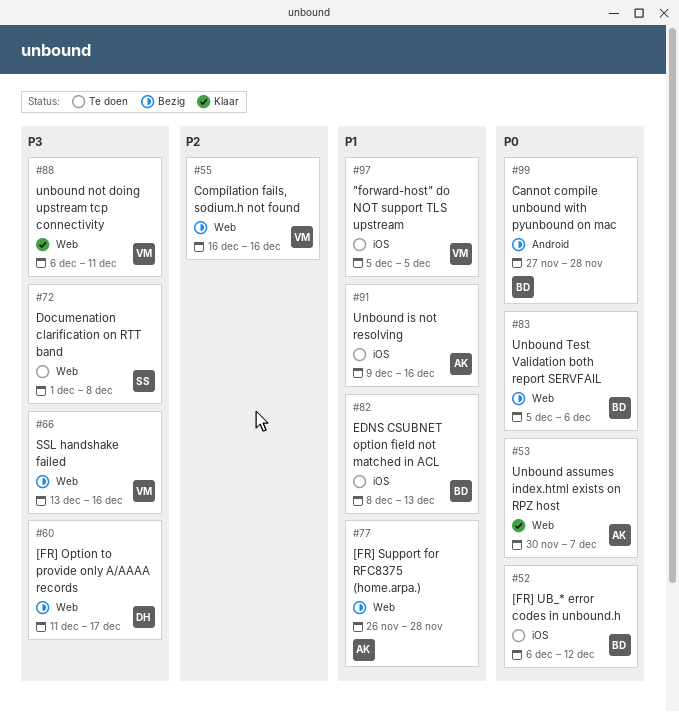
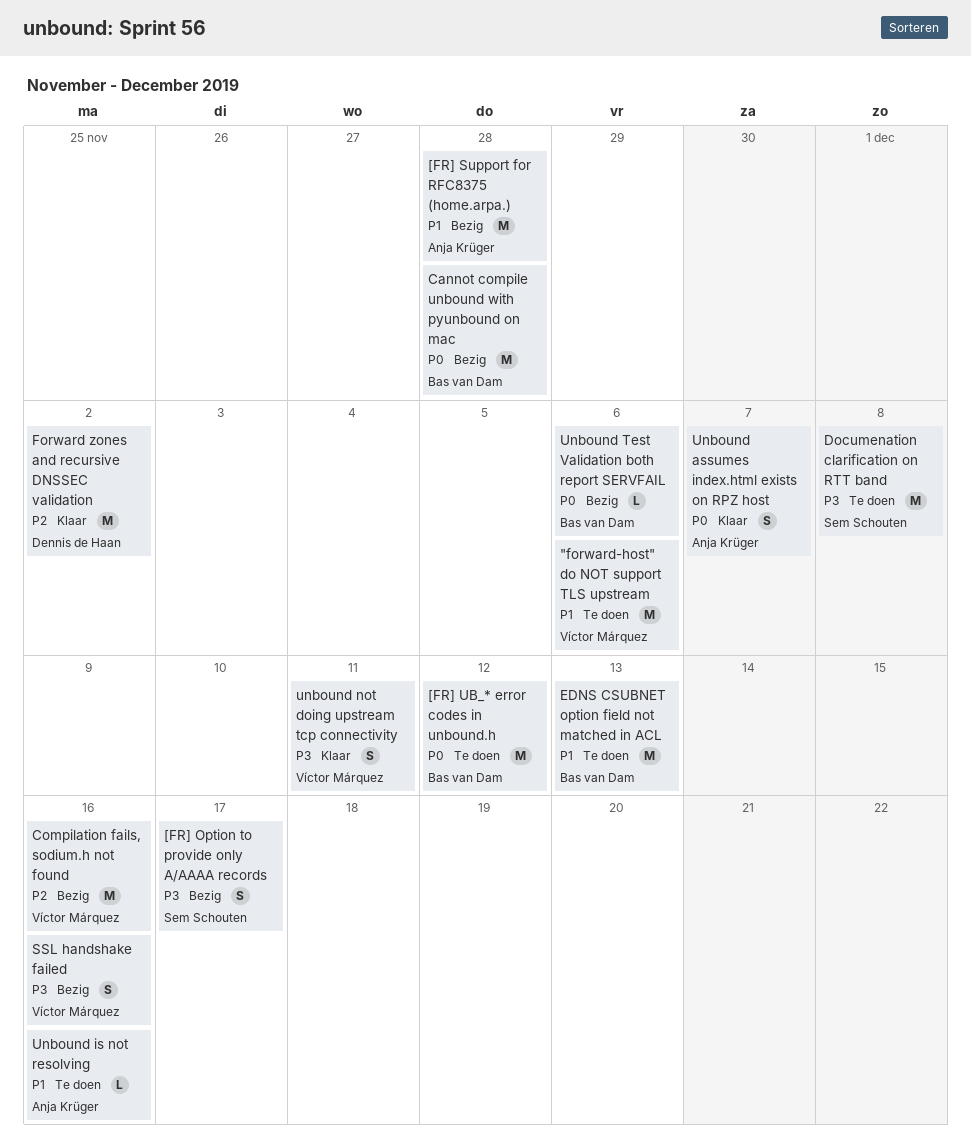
"forward-host" do NOT support TLS upstream, due: Dec 5 -> Dec 6
[FR] Option to provide only A/AAAA records, owner: Dennis de Haan -> Sem Schouten
Forward zones and recursive DNSSEC validation: none -> present

